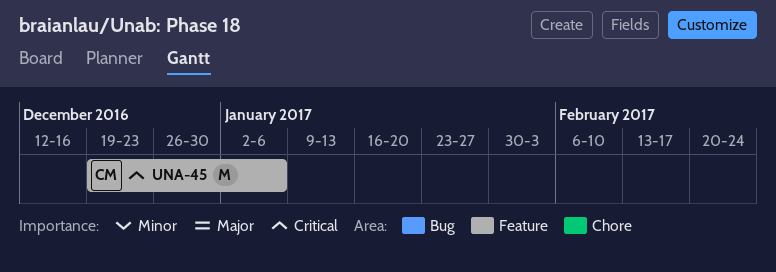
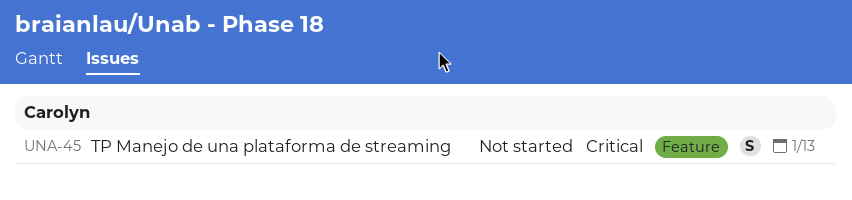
UNA-45, estimate: M -> S
UNA-45, due: Jan 6 -> Jan 13

